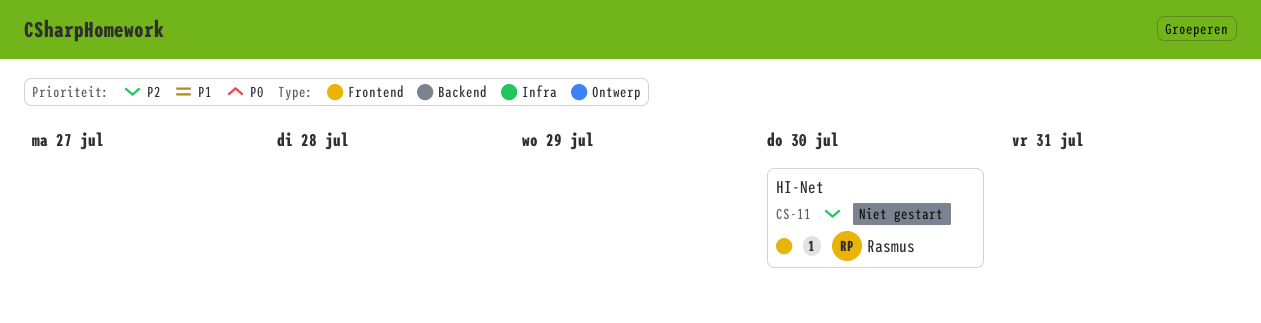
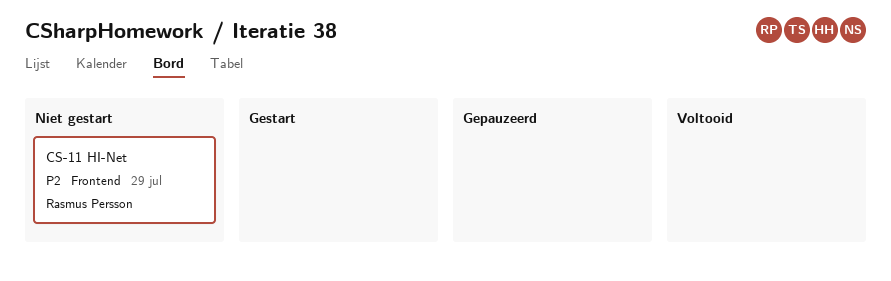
CS-11, due: Jul 30 -> Jul 29

